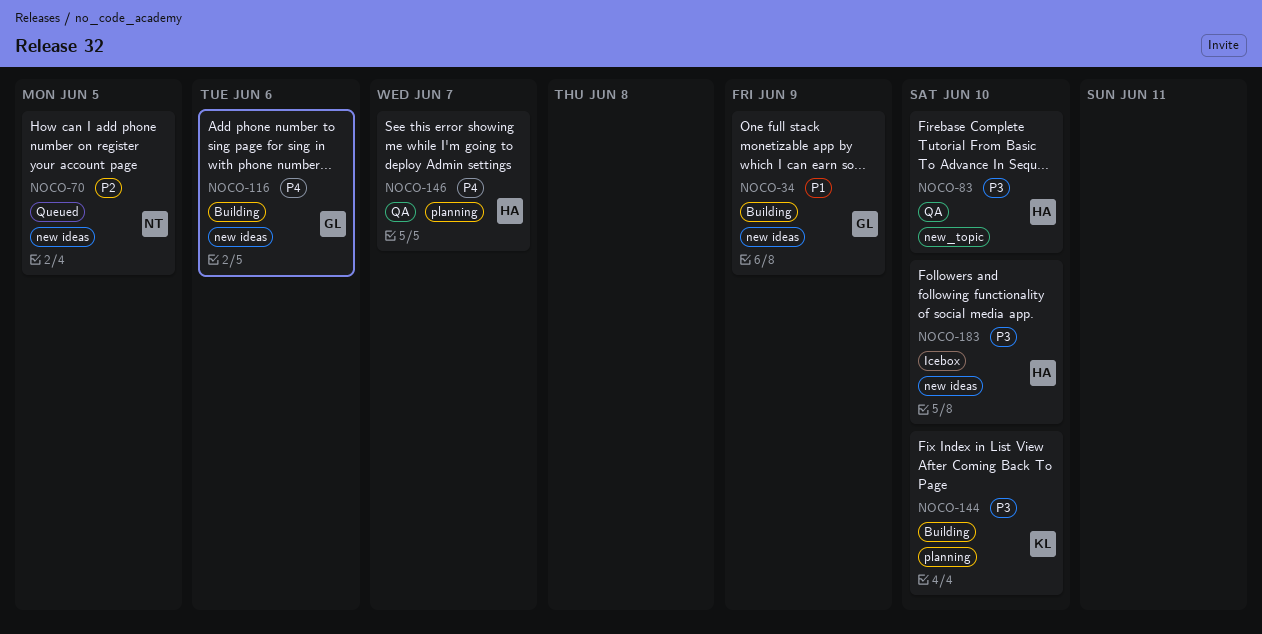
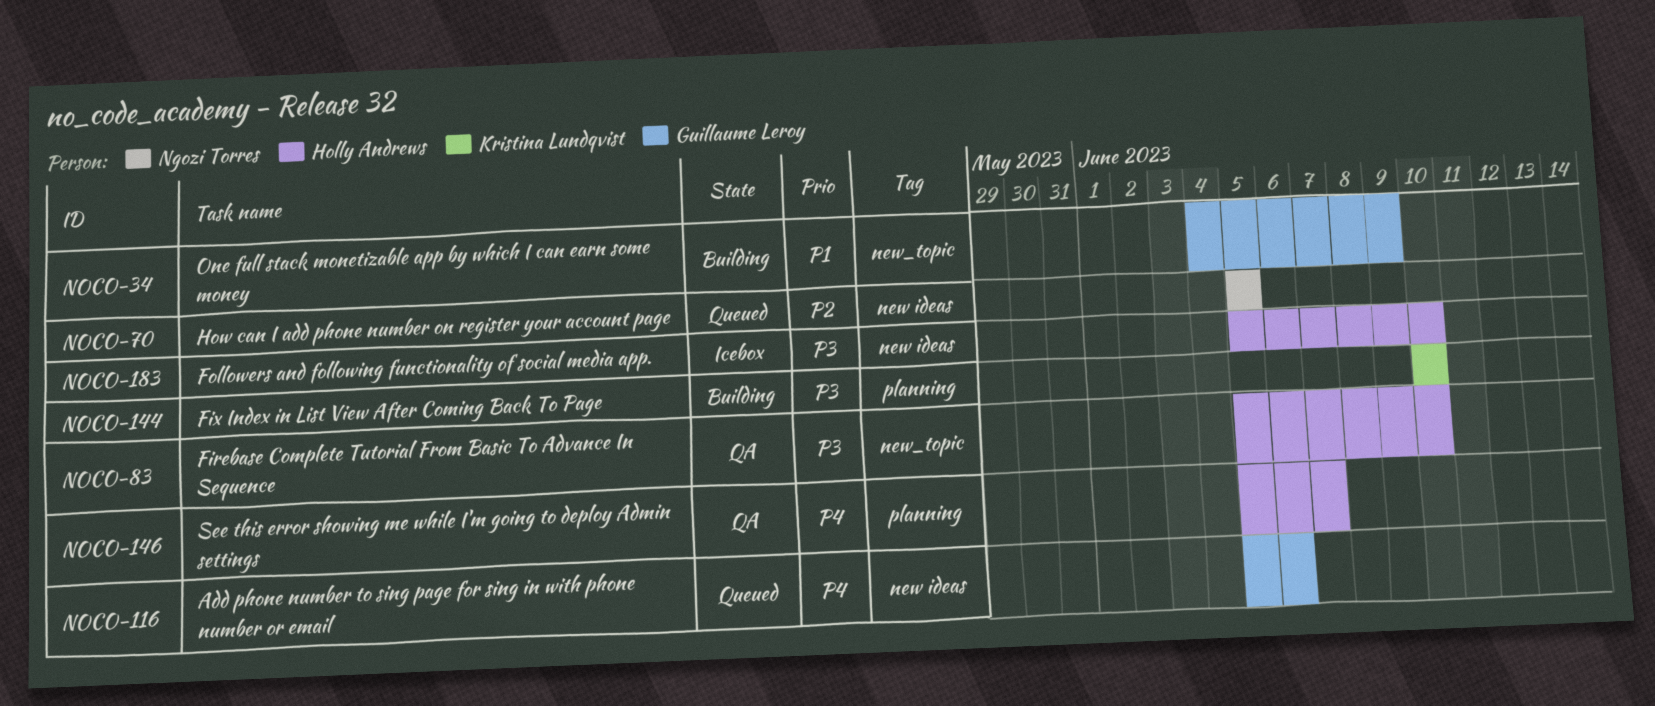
NOCO-34, label: new ideas -> new_topic
NOCO-116, status: Building -> Queued

